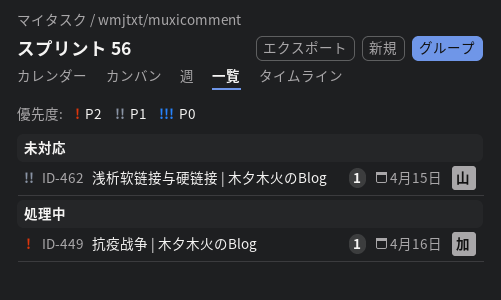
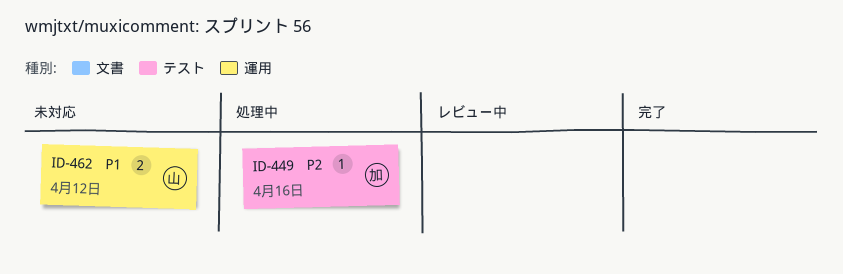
ID-462, estimate: 1 -> 2
ID-462, due: Apr 15 -> Apr 12

